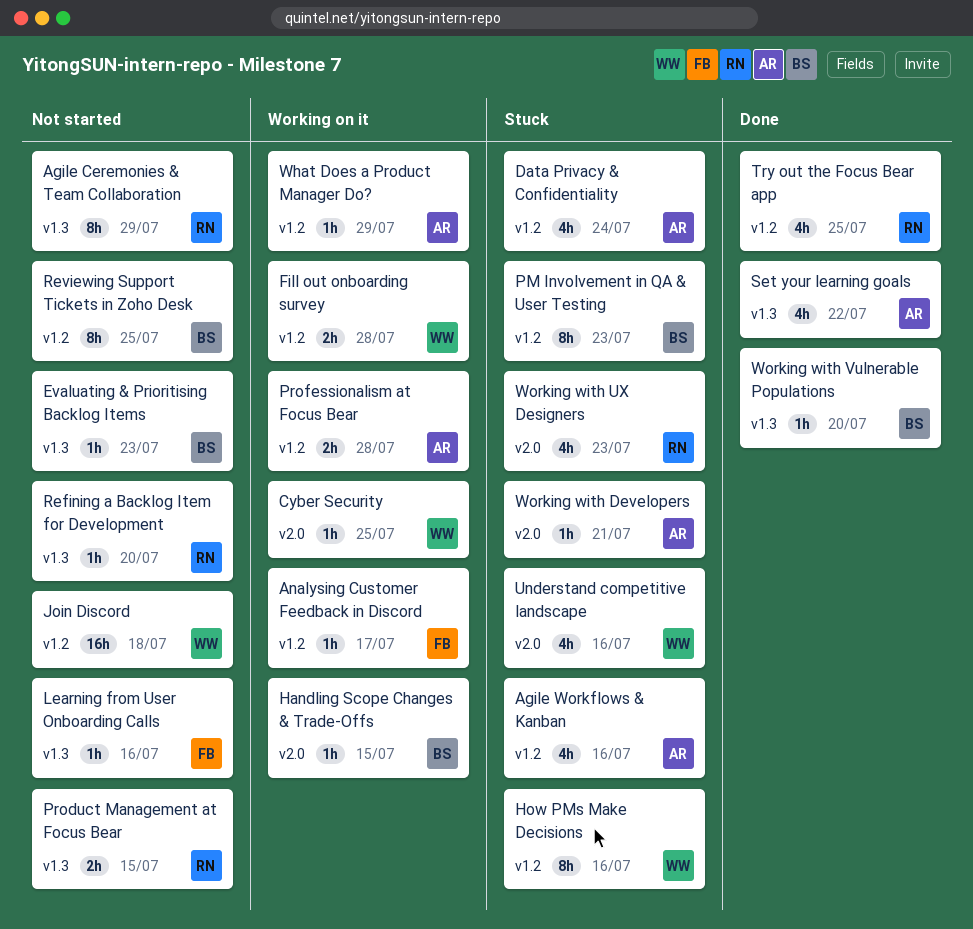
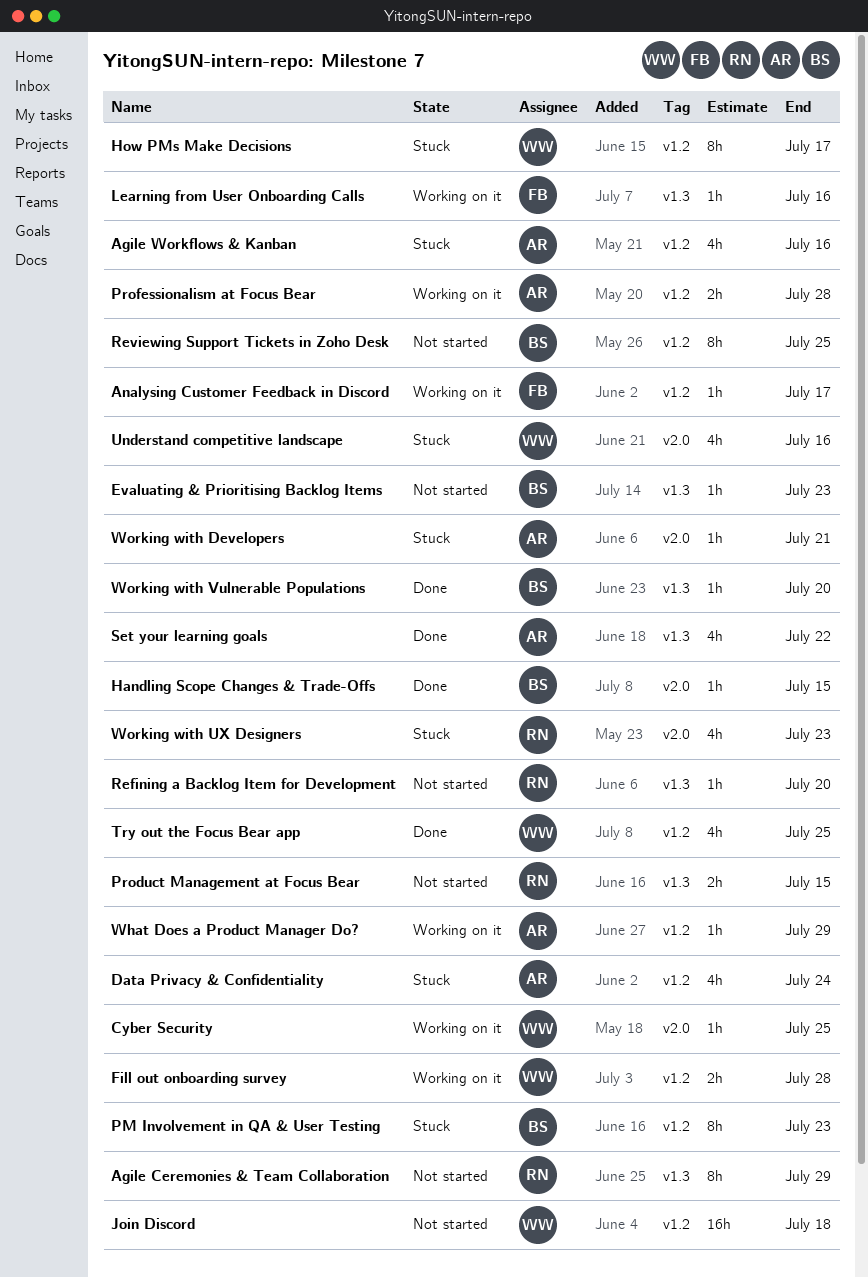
Handling Scope Changes & Trade-Offs, status: Working on it -> Done
How PMs Make Decisions, due: Jul 16 -> Jul 17
Learning from User Onboarding Calls, status: Not started -> Working on it
Try out the Focus Bear app, owner: RN -> WW

